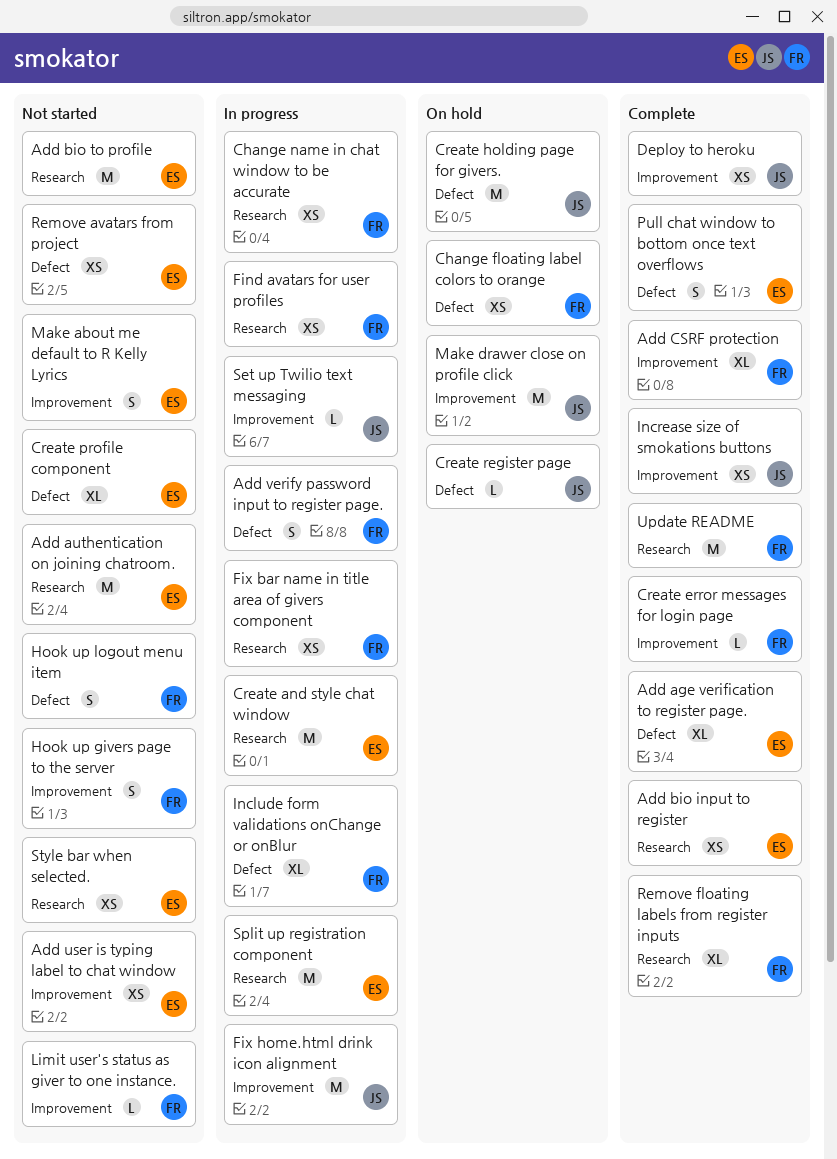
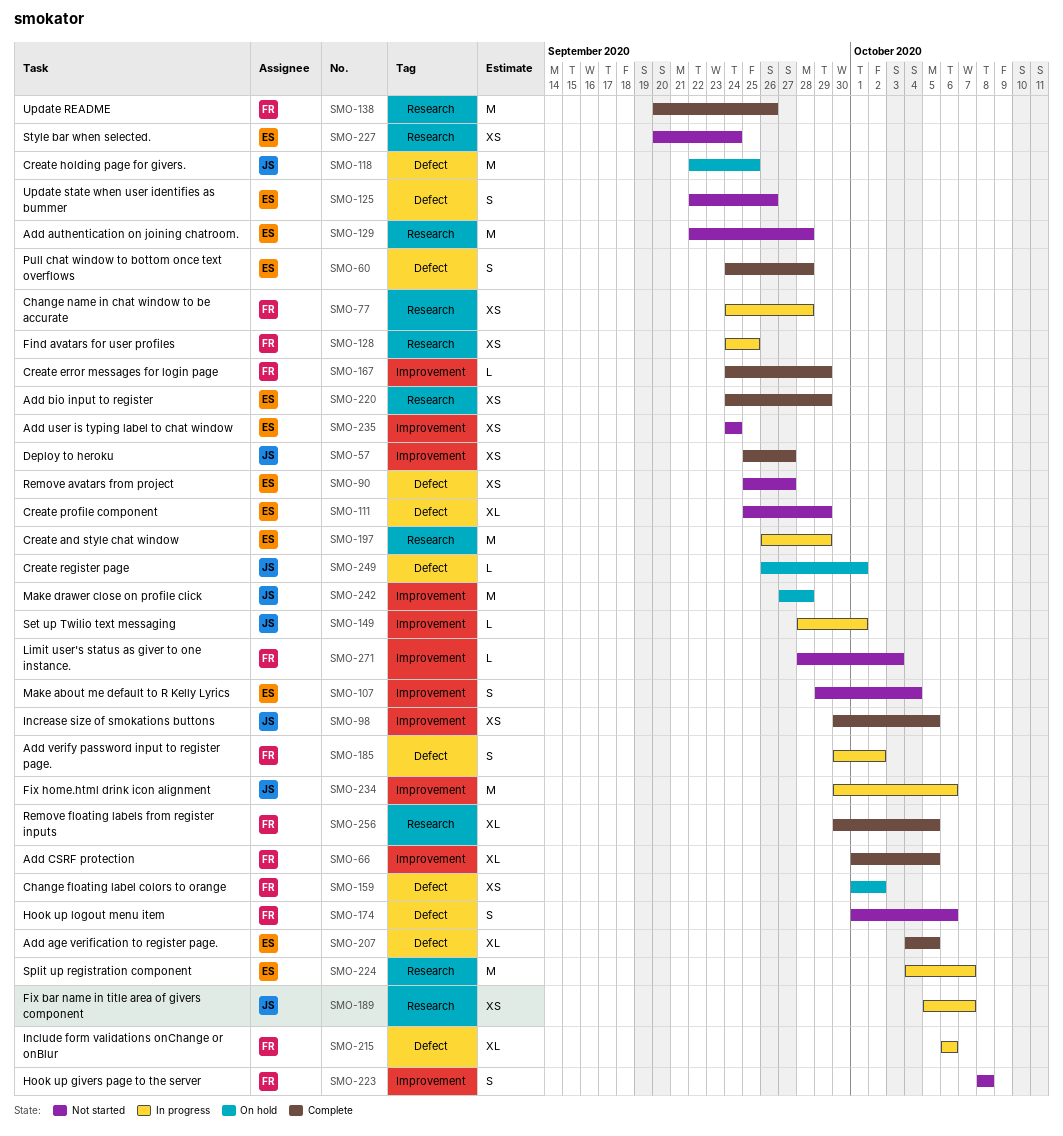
Add bio to profile: present -> none
Fix bar name in title area of givers component, owner: FR -> JS
Update state when user identifies as bummer: none -> present

